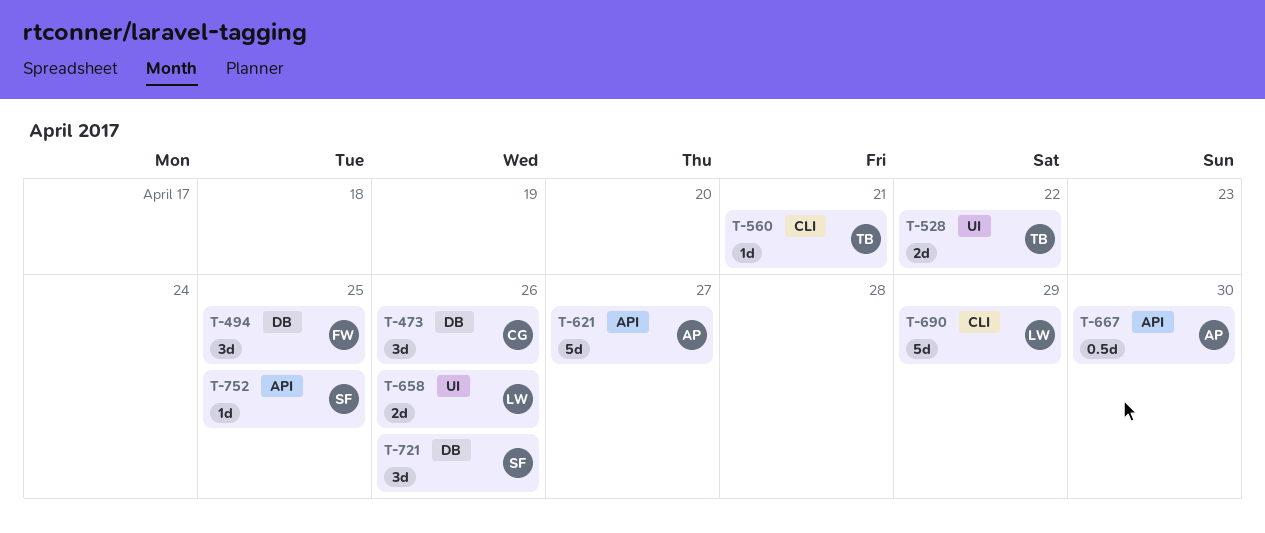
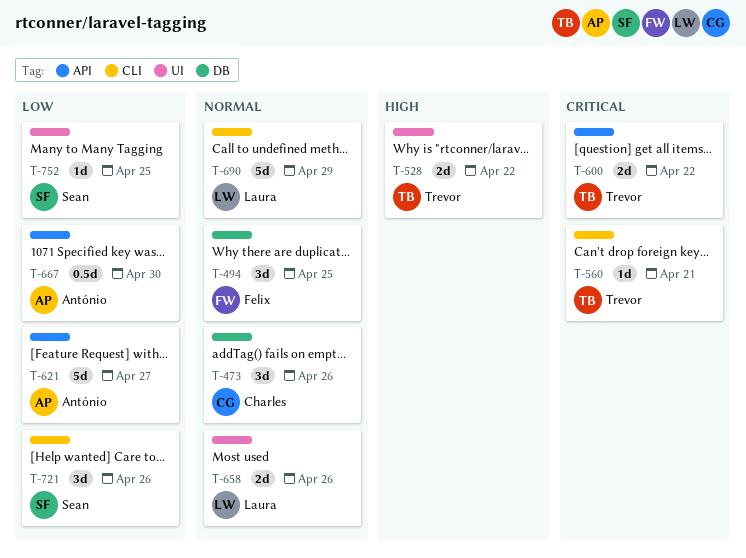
T-600: none -> present
T-721, label: DB -> CLI
T-752, label: API -> UI

